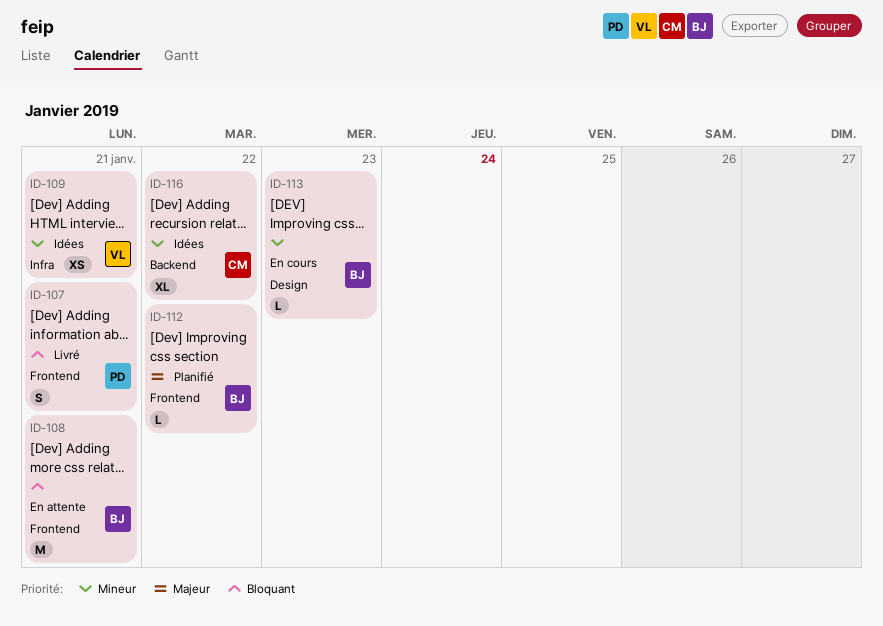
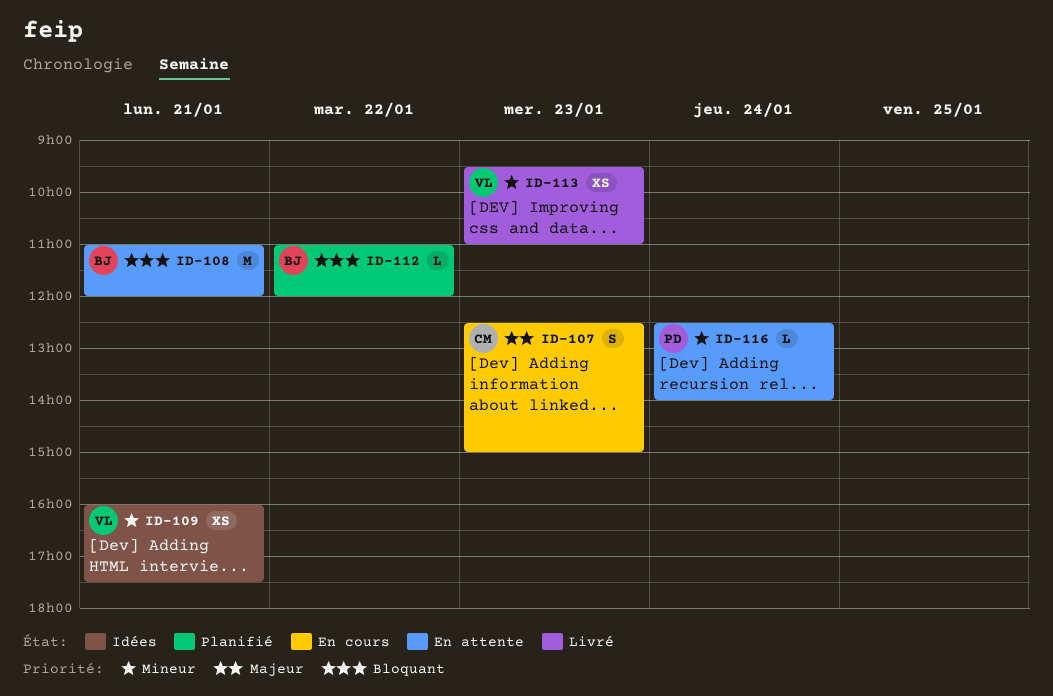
ID-107, status: Livré -> En cours
ID-107, owner: PD -> CM
ID-107, priority: Bloquant -> Majeur
ID-107, day: Jan 21 -> Jan 23
ID-112, priority: Majeur -> Bloquant
ID-113, status: En cours -> Livré
ID-113, owner: BJ -> VL
ID-113, estimate: L -> XS
ID-116, status: Idées -> En attente
ID-116, owner: CM -> PD
ID-116, estimate: XL -> L
ID-116, day: Jan 22 -> Jan 24

